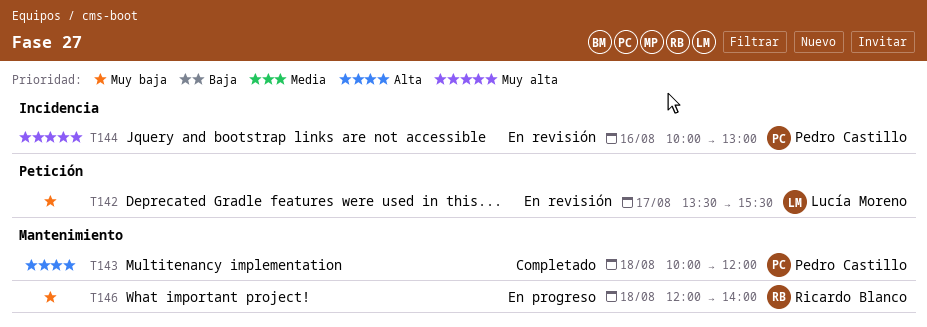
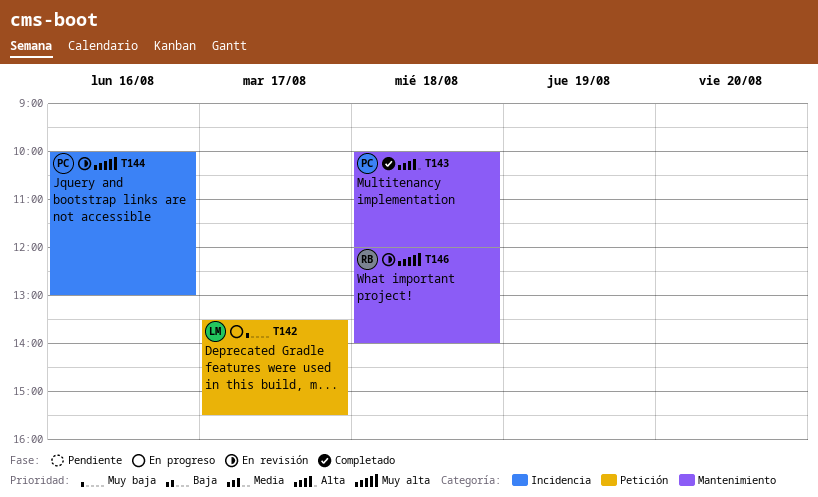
T142, status: En revisión -> En progreso
T146, status: En progreso -> En revisión
T146, priority: Muy baja -> Muy alta

